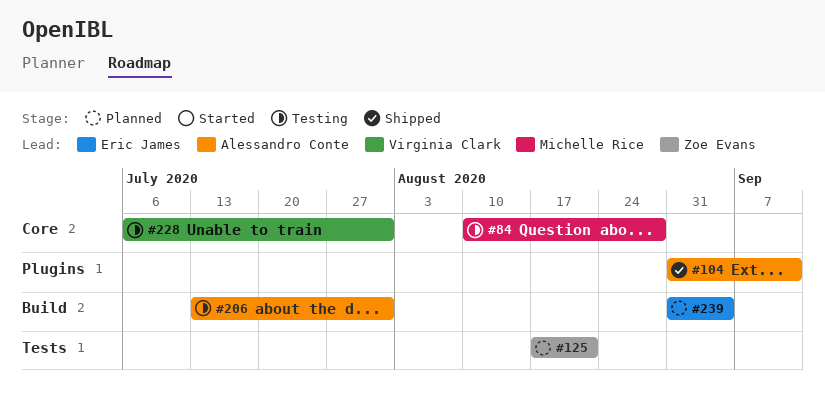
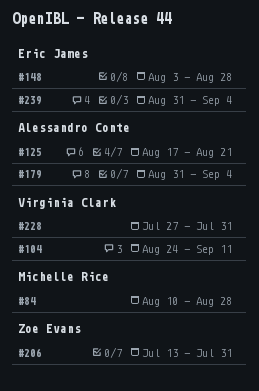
#104, owner: Alessandro Conte -> Virginia Clark
#104, start: Aug 31 -> Aug 24
#125, owner: Zoe Evans -> Alessandro Conte
#148: none -> present
#179: none -> present
#206, owner: Alessandro Conte -> Zoe Evans
#228, start: Jul 6 -> Jul 27

